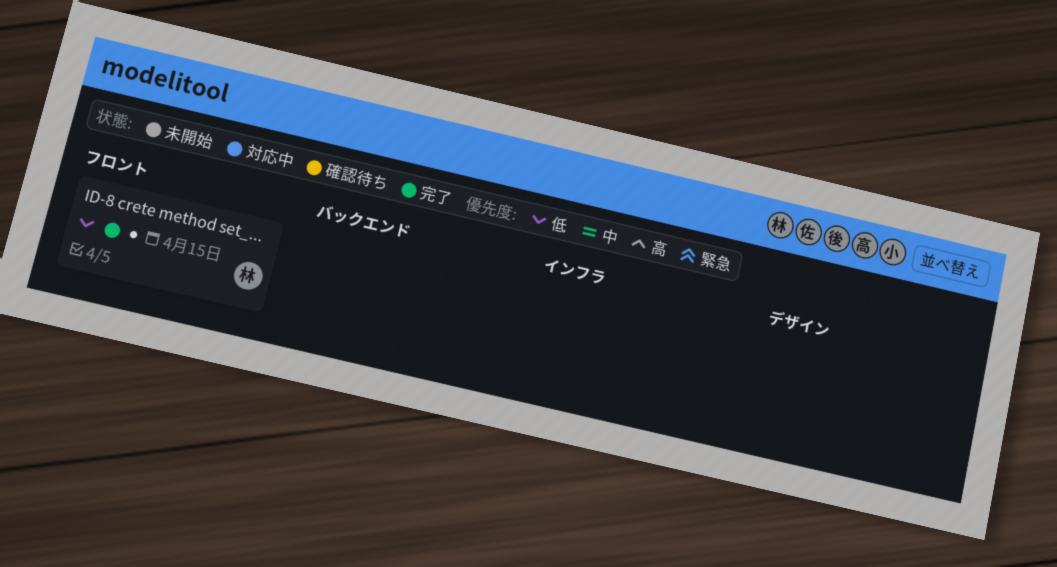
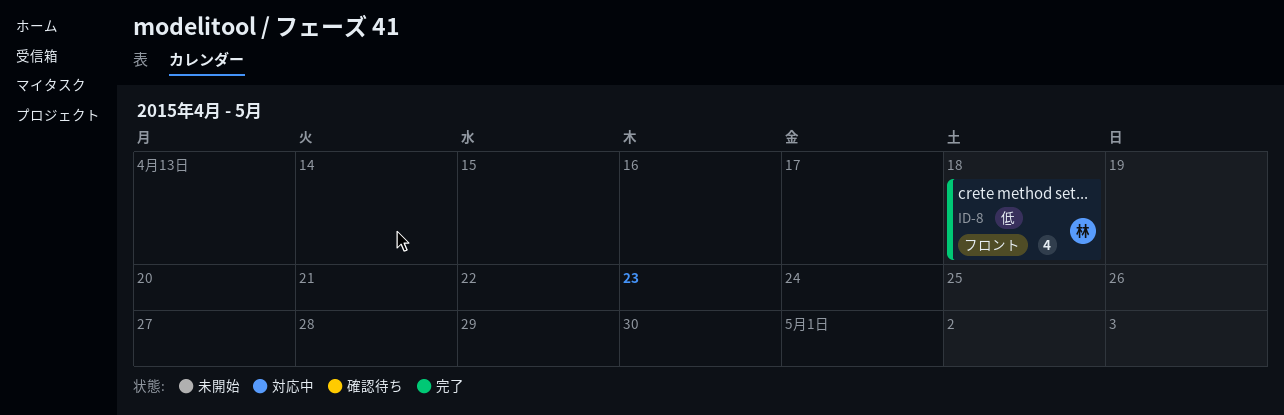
ID-8, estimate: 1 -> 4
ID-8, due: Apr 15 -> Apr 18

